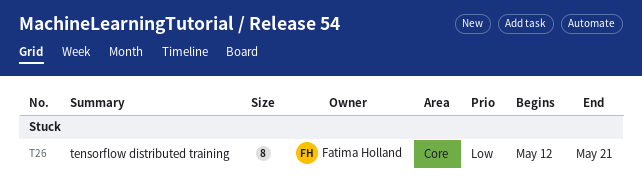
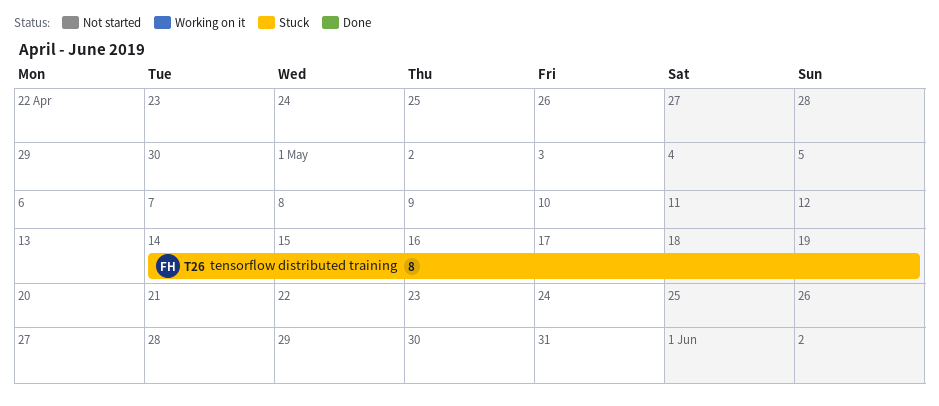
T26, start: May 12 -> May 14
T26, due: May 21 -> May 19

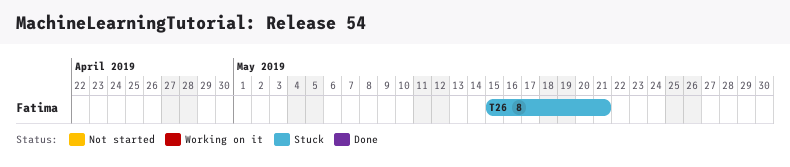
T26, start: May 14 -> May 15
T26, due: May 19 -> May 21

